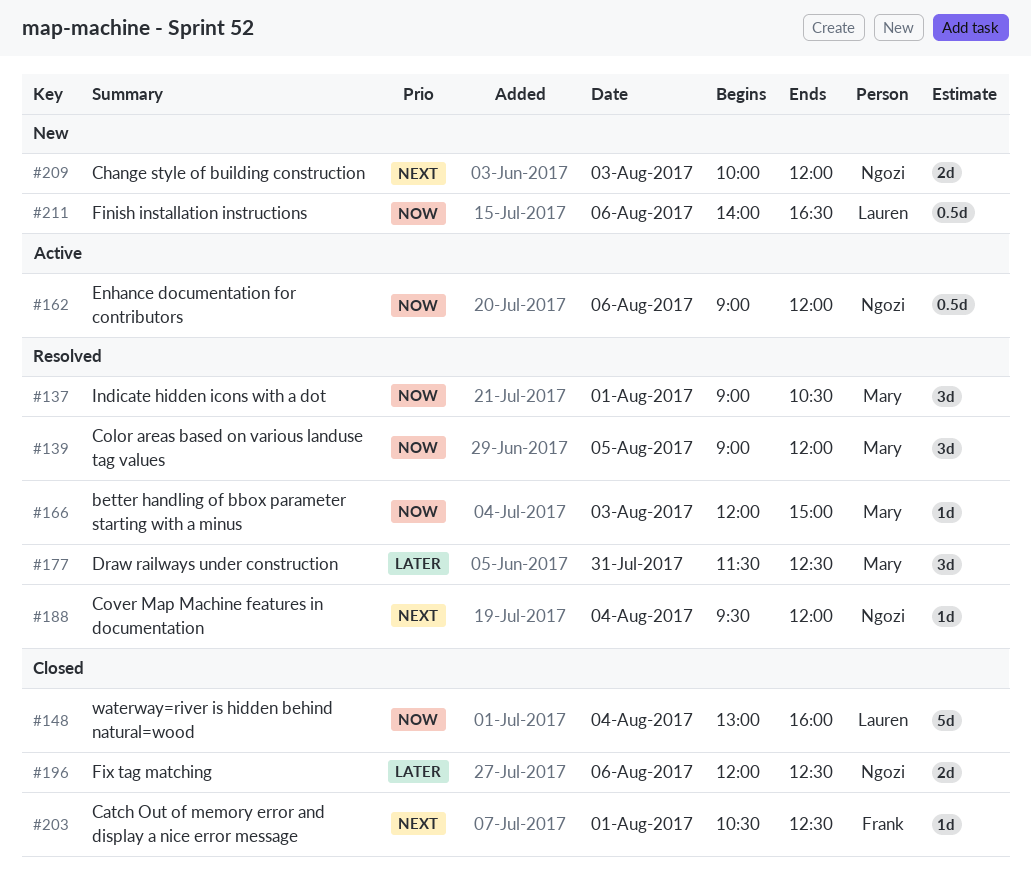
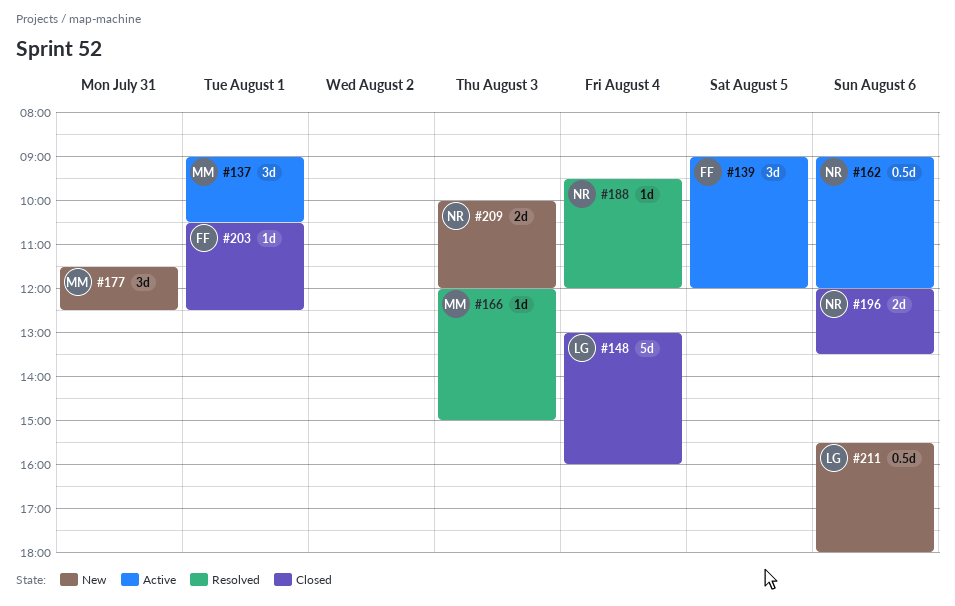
#137, status: Resolved -> Active
#139, status: Resolved -> Active
#139, owner: Mary -> Frank
#177, status: Resolved -> New
#196, ends: 12:30 -> 13:30
#211, begins: 14:00 -> 15:30
#211, ends: 16:30 -> 18:00

